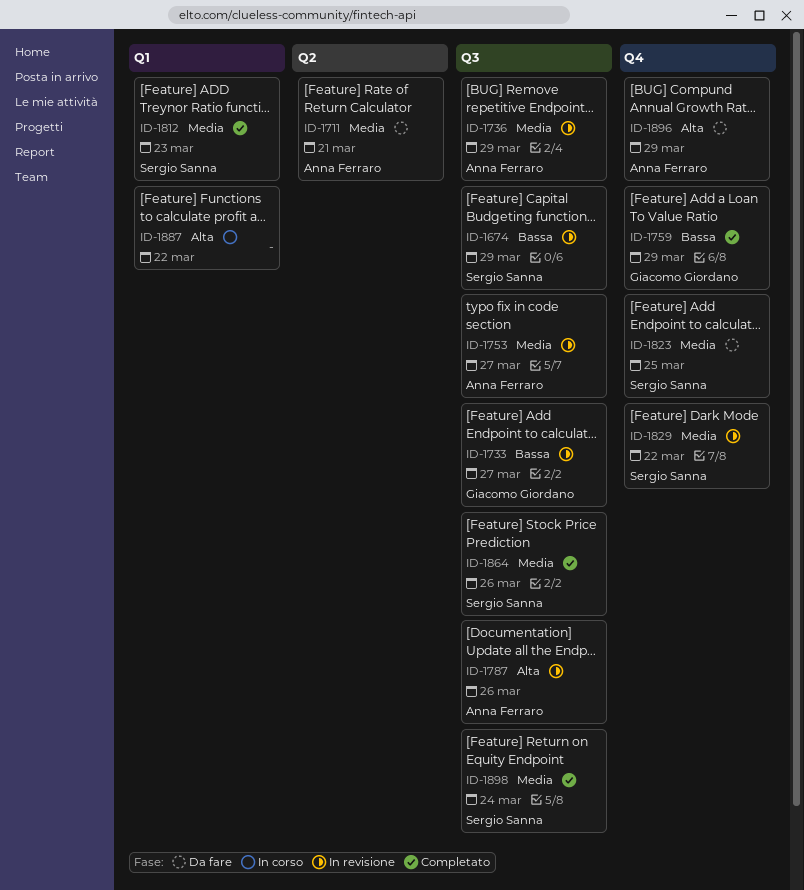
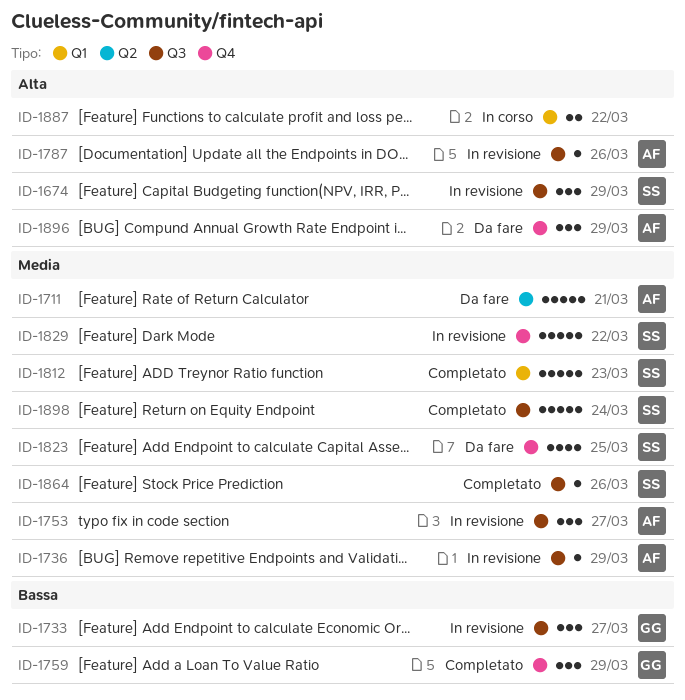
ID-1674, priority: Bassa -> Alta

